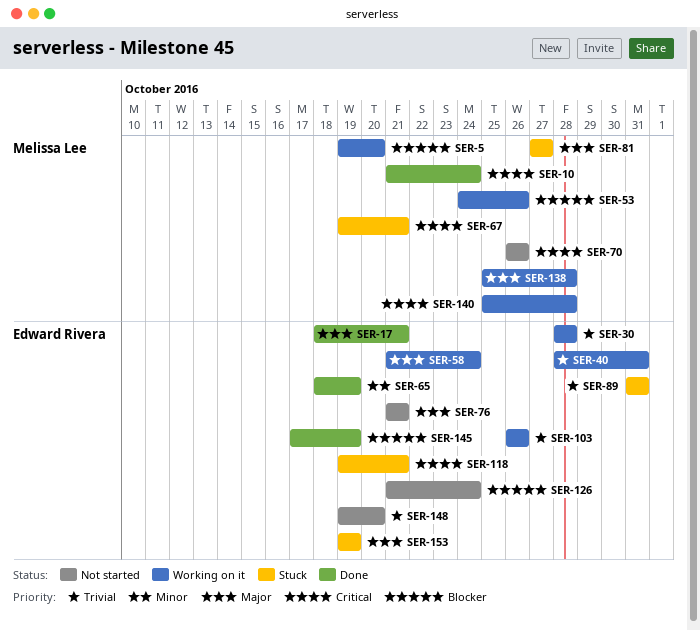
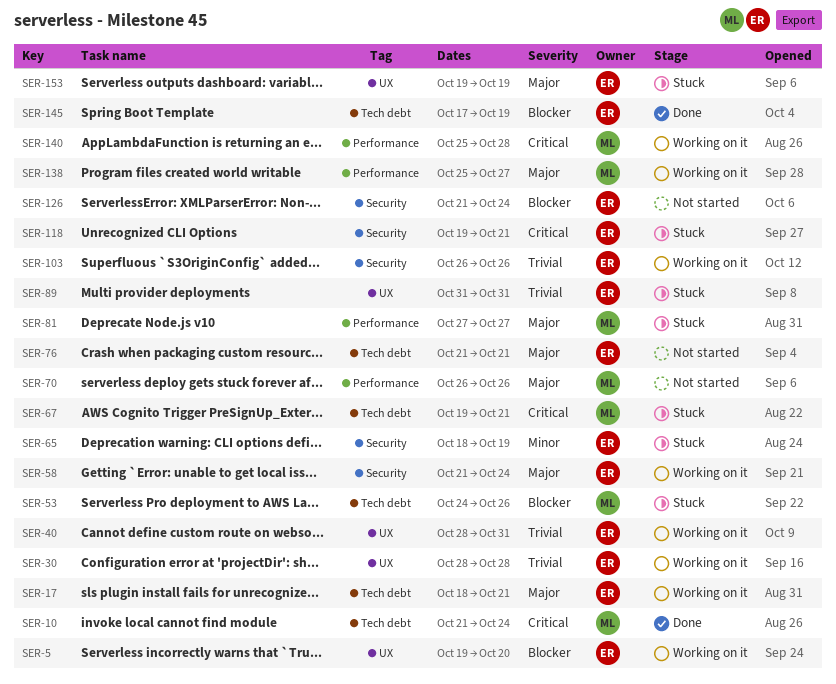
SER-5, owner: Melissa Lee -> Edward Rivera
SER-17, status: Done -> Working on it
SER-53, status: Working on it -> Stuck
SER-65, status: Done -> Stuck
SER-70, priority: Critical -> Major
SER-138, due: Oct 28 -> Oct 27
SER-148: present -> none

